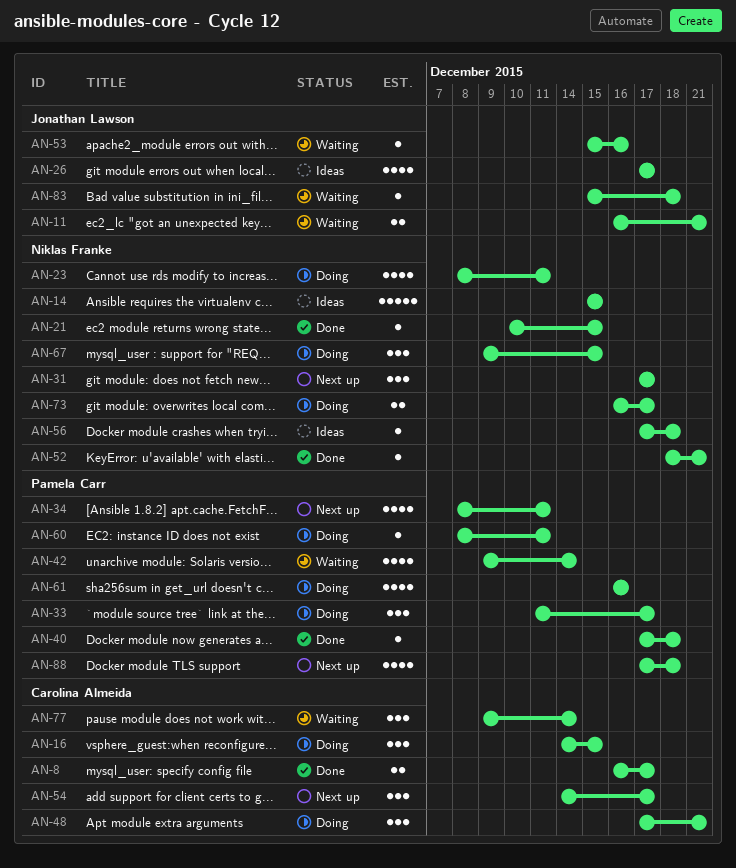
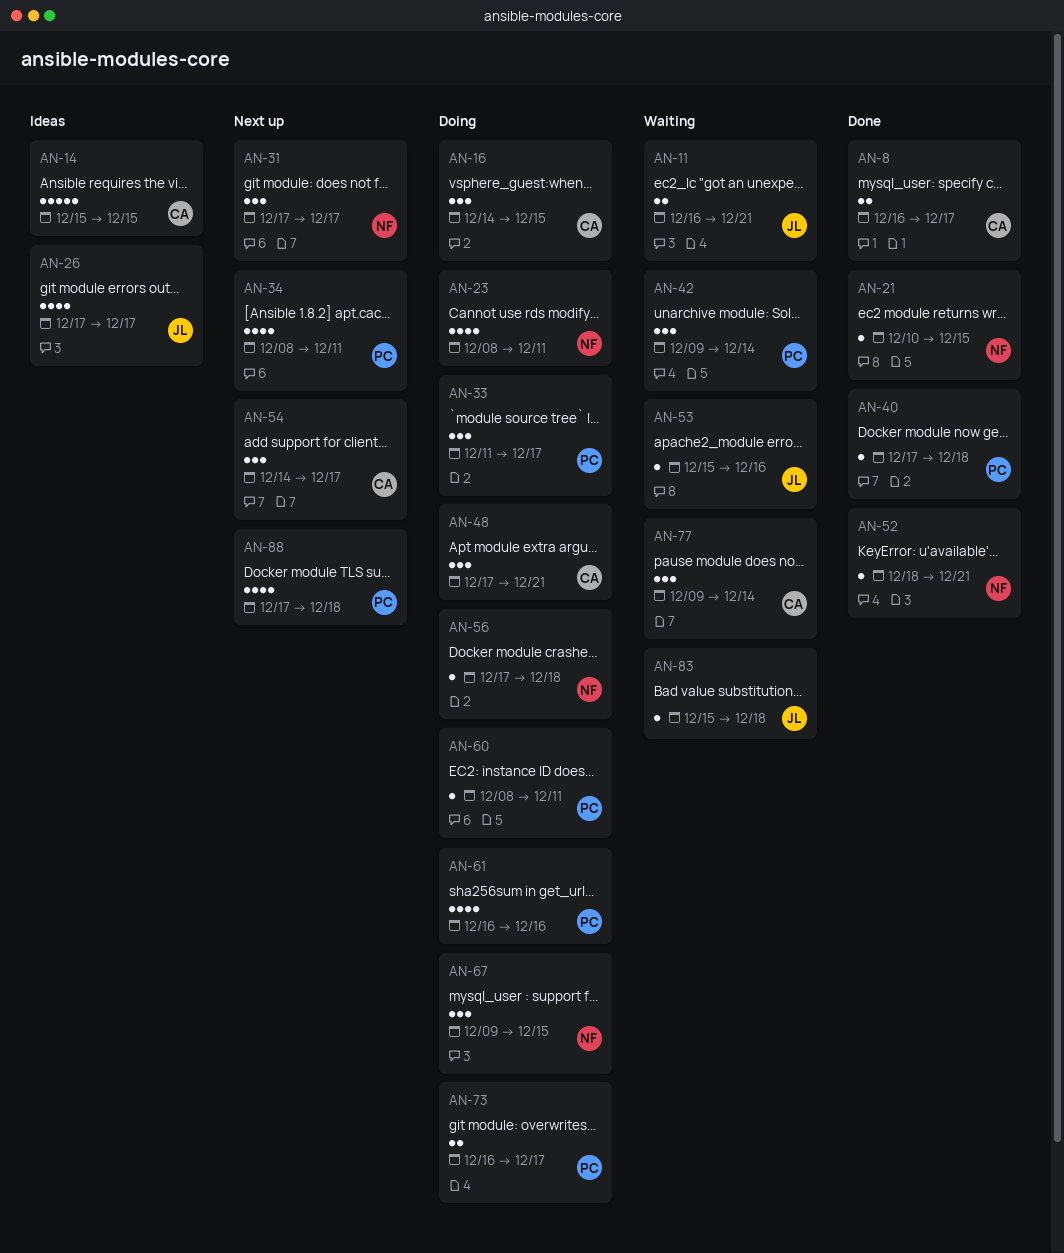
AN-14, owner: Niklas Franke -> Carolina Almeida
AN-42, estimate: 4 -> 3
AN-56, status: Ideas -> Doing
AN-73, owner: Niklas Franke -> Pamela Carr

